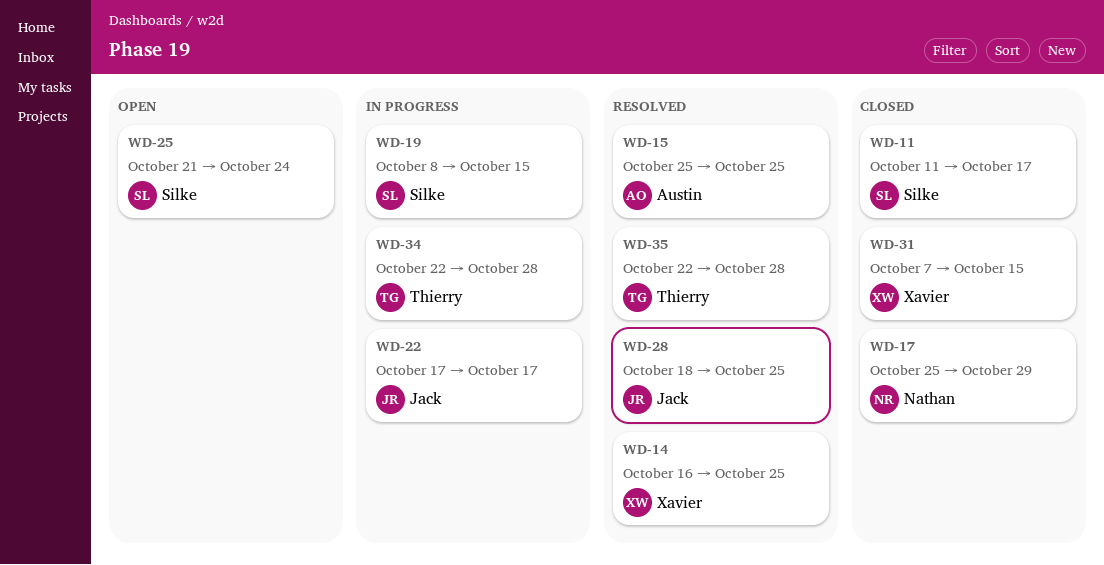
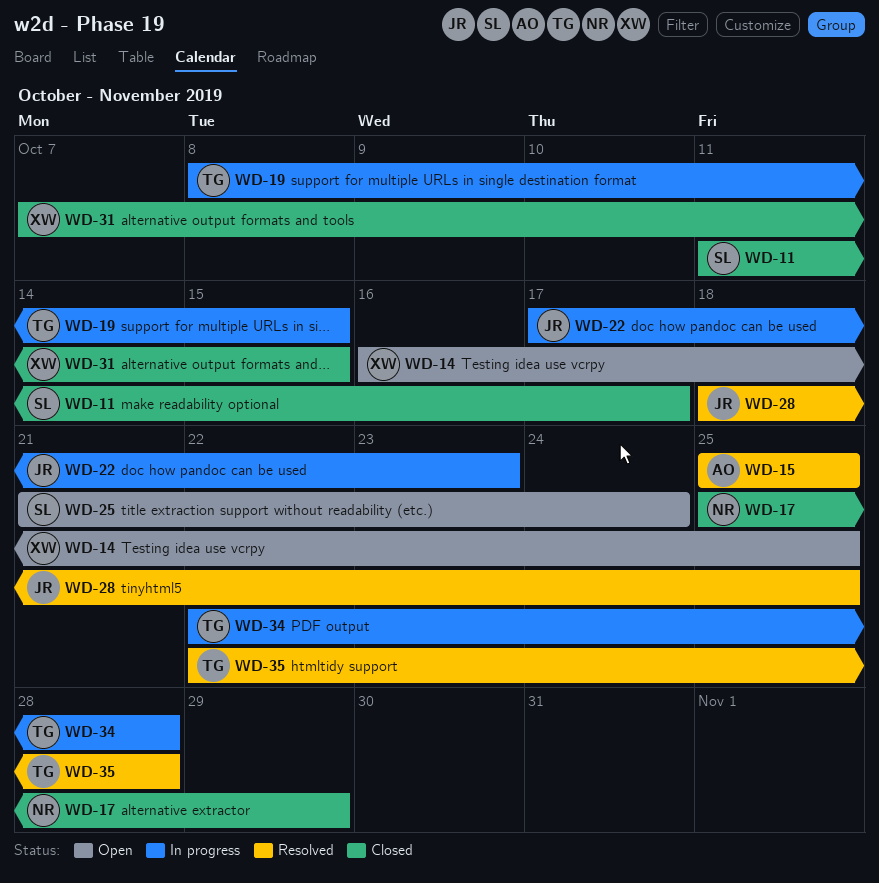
WD-14, status: Resolved -> Open
WD-19, owner: Silke -> Thierry
WD-22, due: Oct 17 -> Oct 23

